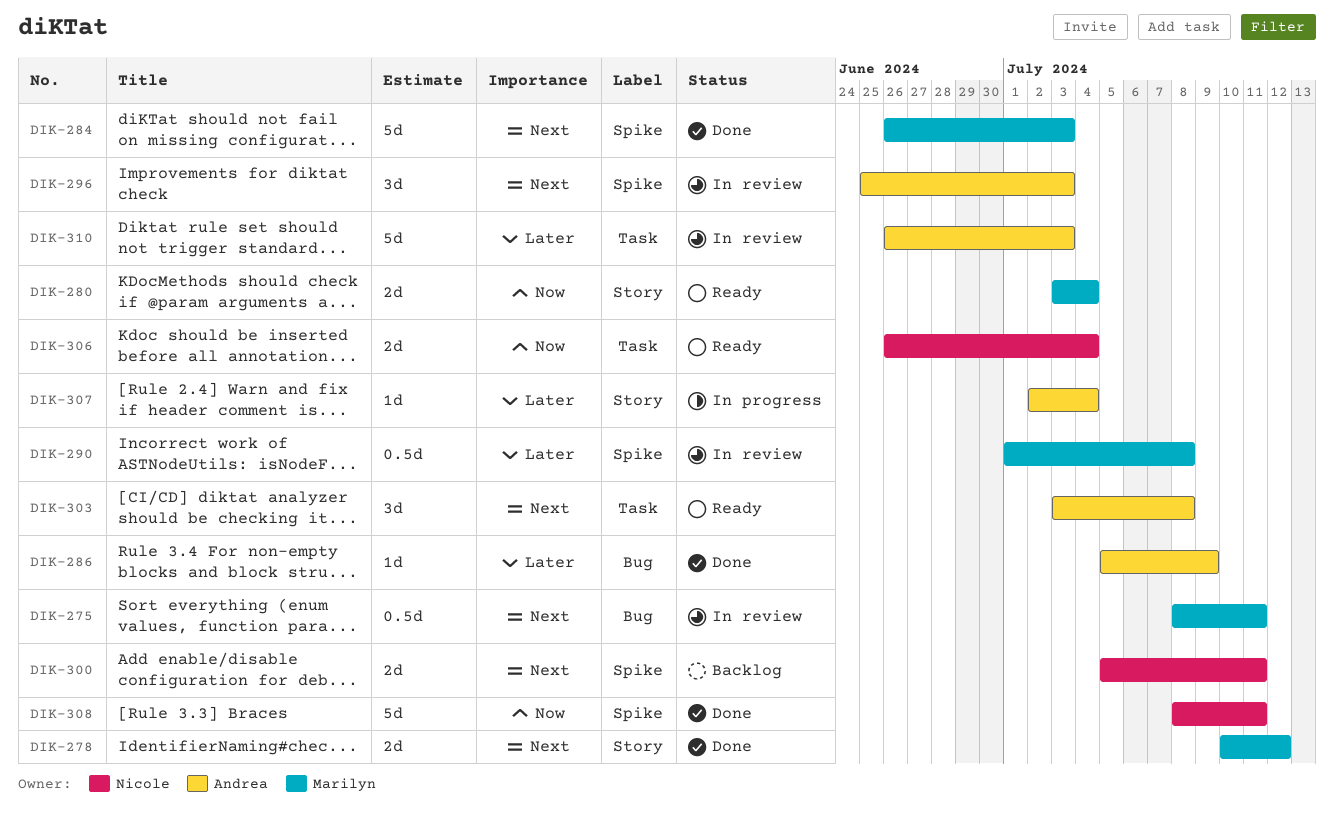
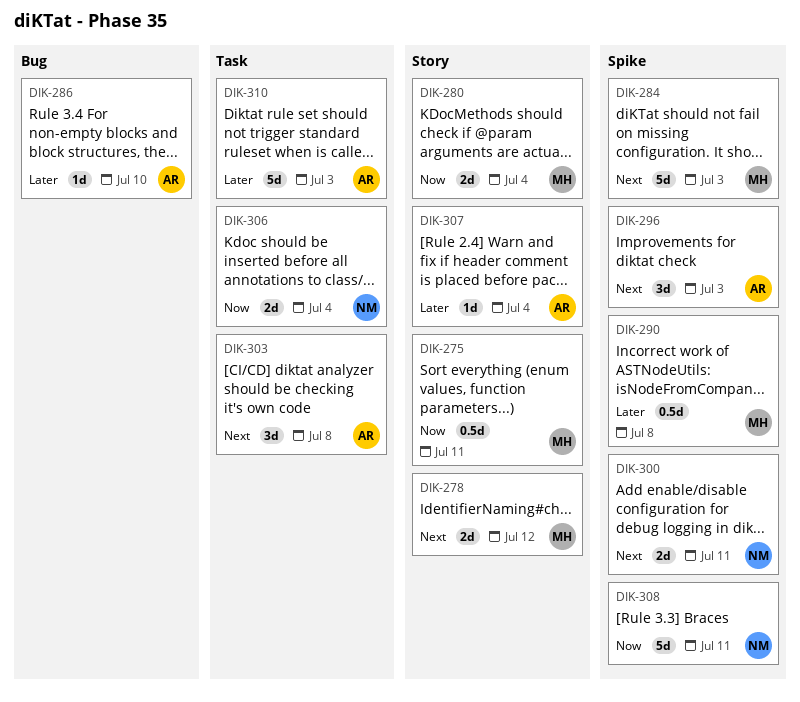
DIK-275, priority: Next -> Now
DIK-275, label: Bug -> Story
DIK-286, due: Jul 9 -> Jul 10

